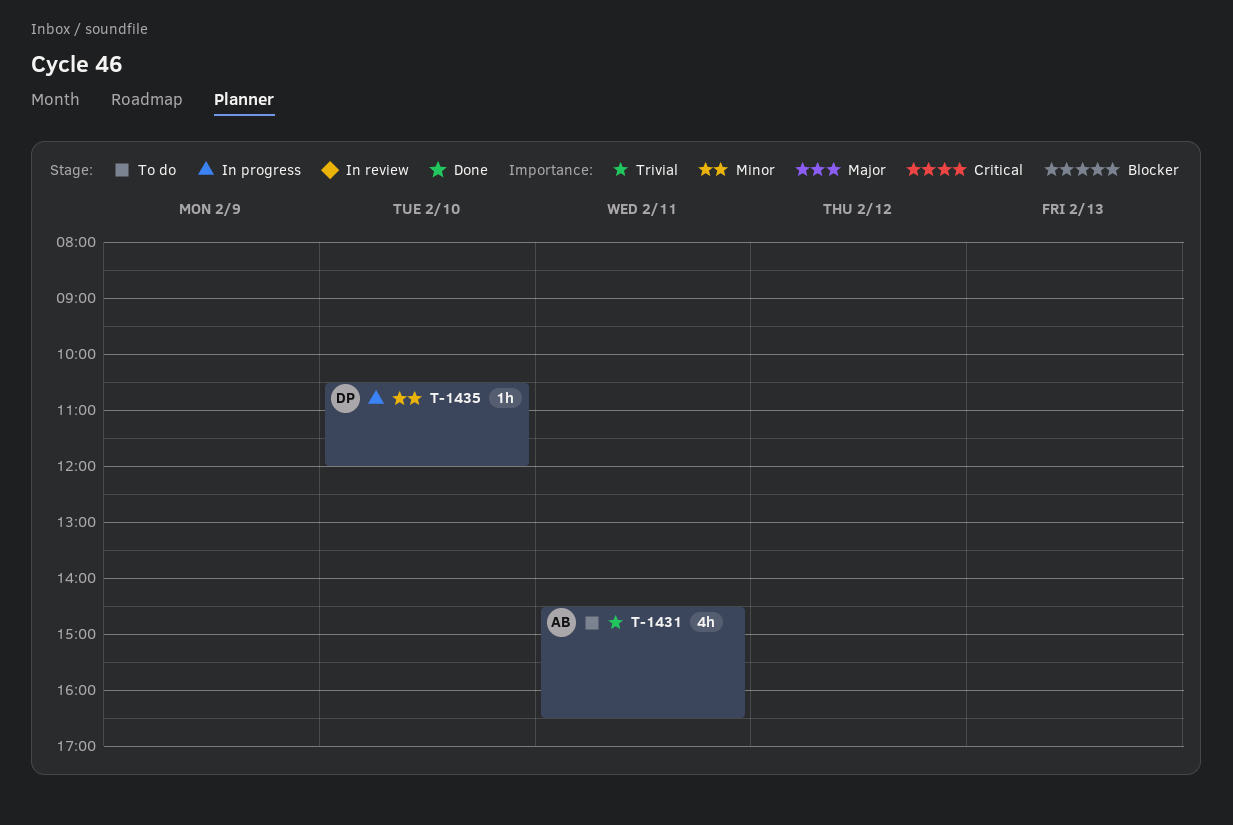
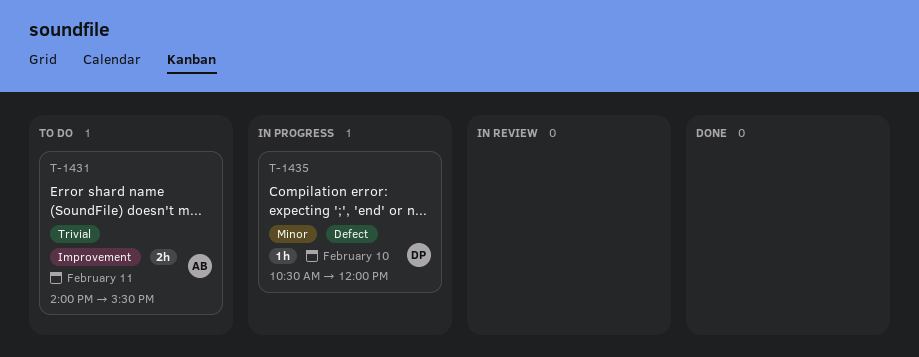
T-1431, estimate: 4h -> 2h
T-1431, begins: 14:30 -> 14:00
T-1431, ends: 16:30 -> 15:30

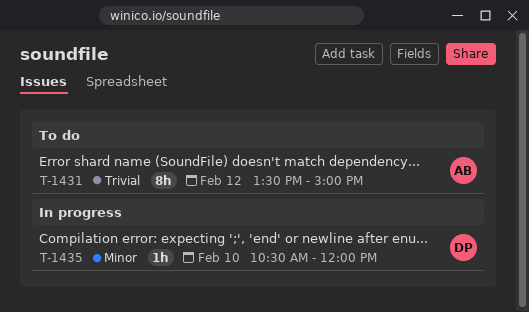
T-1431, estimate: 2h -> 8h
T-1431, day: Feb 11 -> Feb 12
T-1431, begins: 14:00 -> 13:30
T-1431, ends: 15:30 -> 15:00

